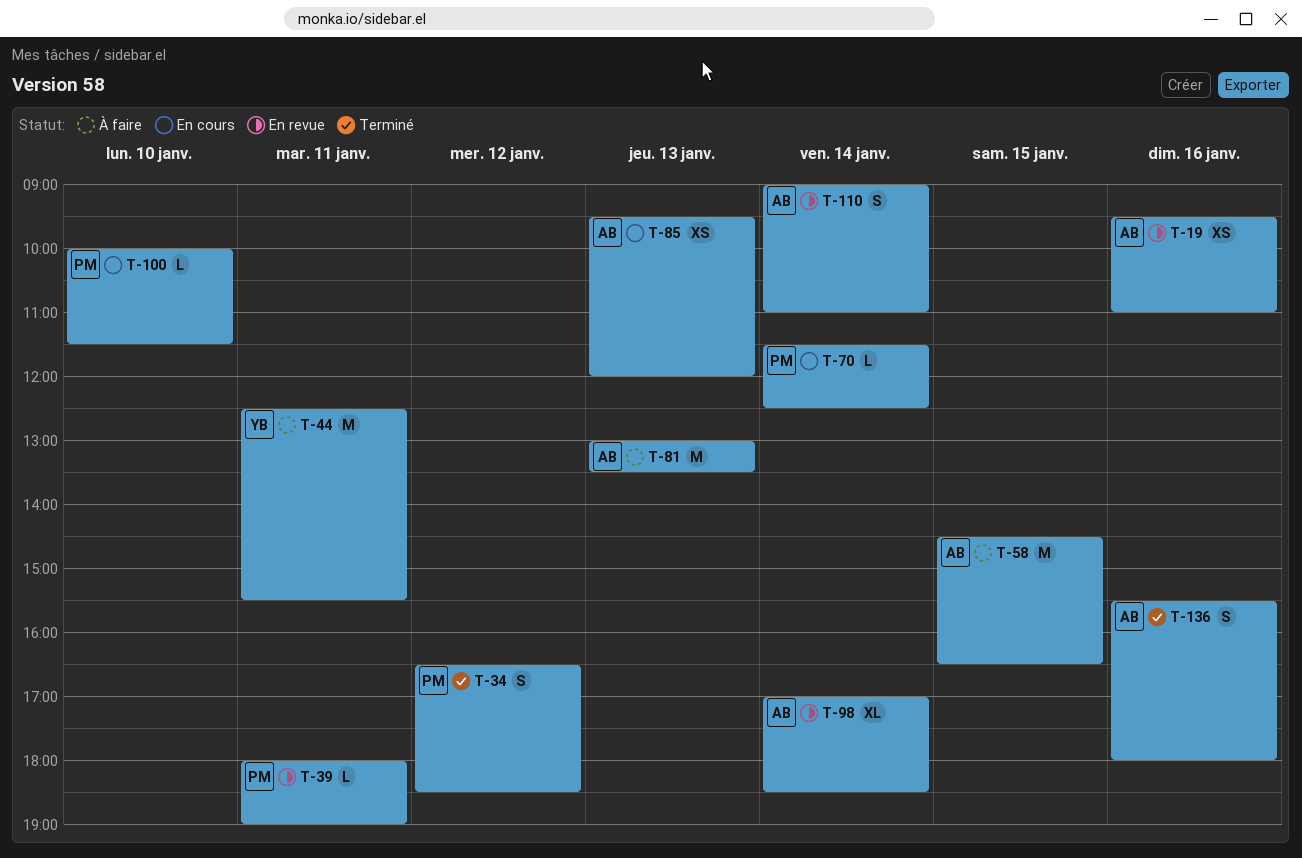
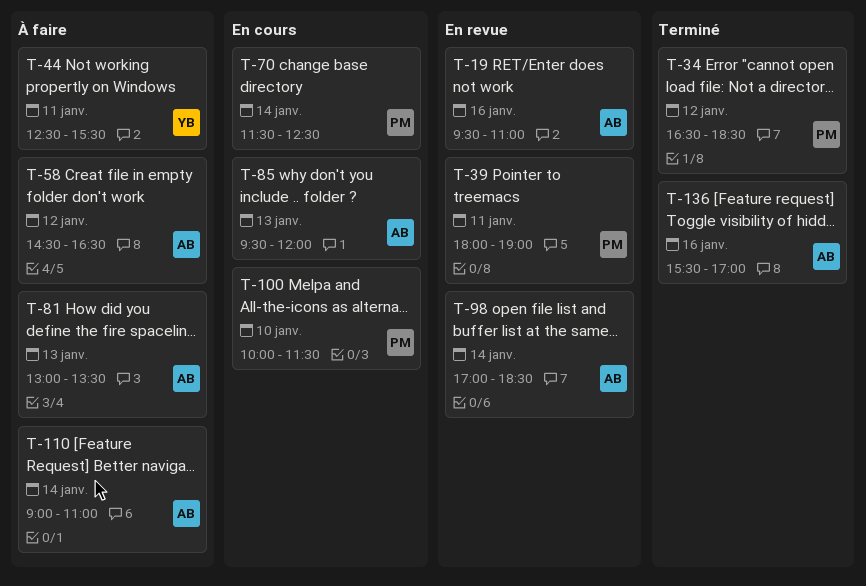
T-58, day: Jan 15 -> Jan 12
T-110, status: En revue -> À faire
T-136, ends: 18:00 -> 17:00

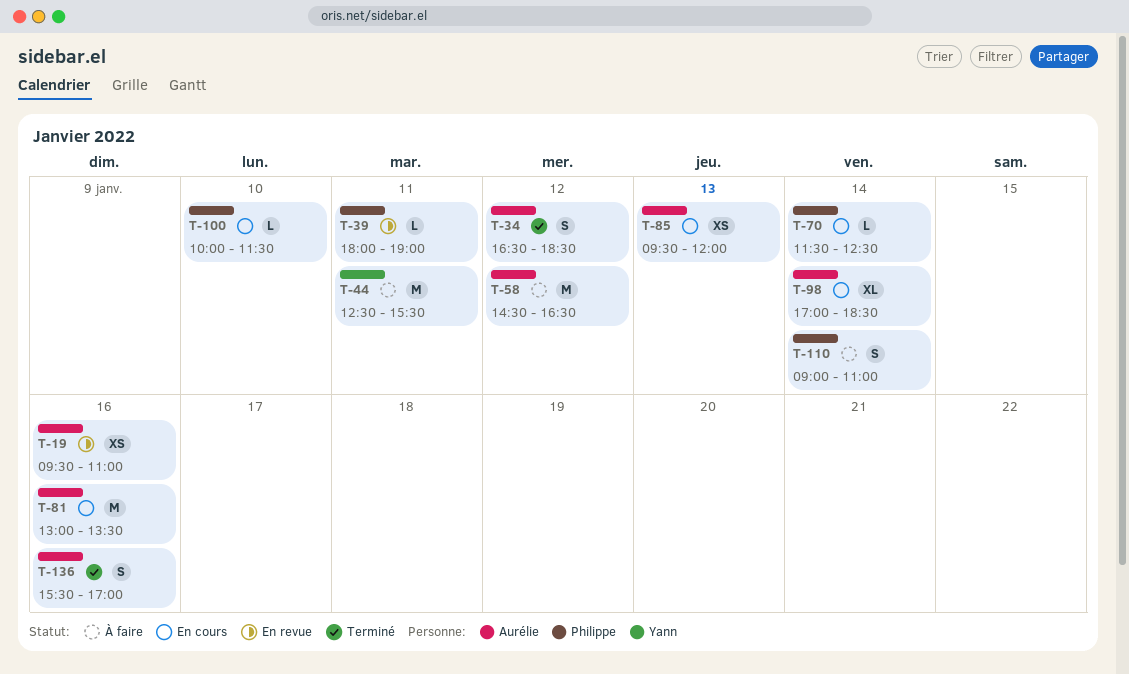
T-34, owner: Philippe -> Aurélie
T-81, status: À faire -> En cours
T-81, day: Jan 13 -> Jan 16
T-98, status: En revue -> En cours
T-110, owner: Aurélie -> Philippe

